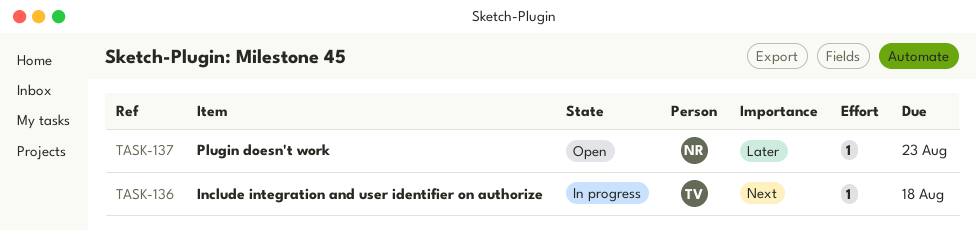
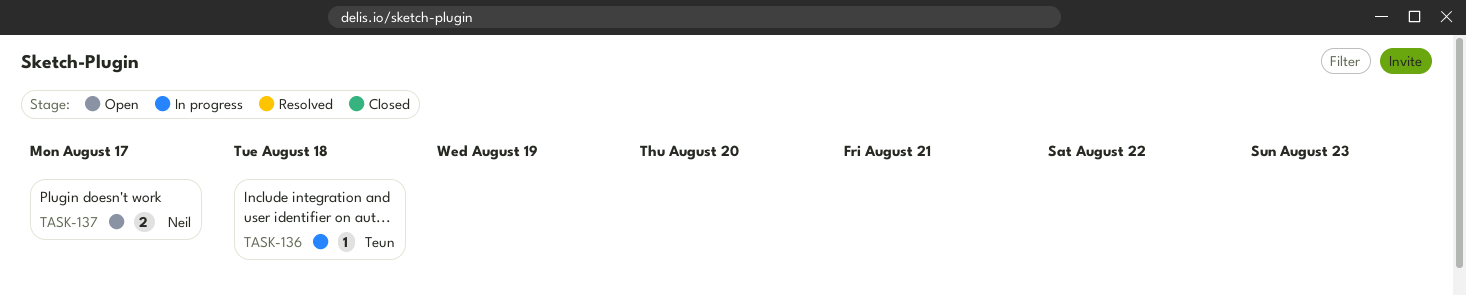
TASK-137, estimate: 1 -> 2
TASK-137, due: Aug 23 -> Aug 17

